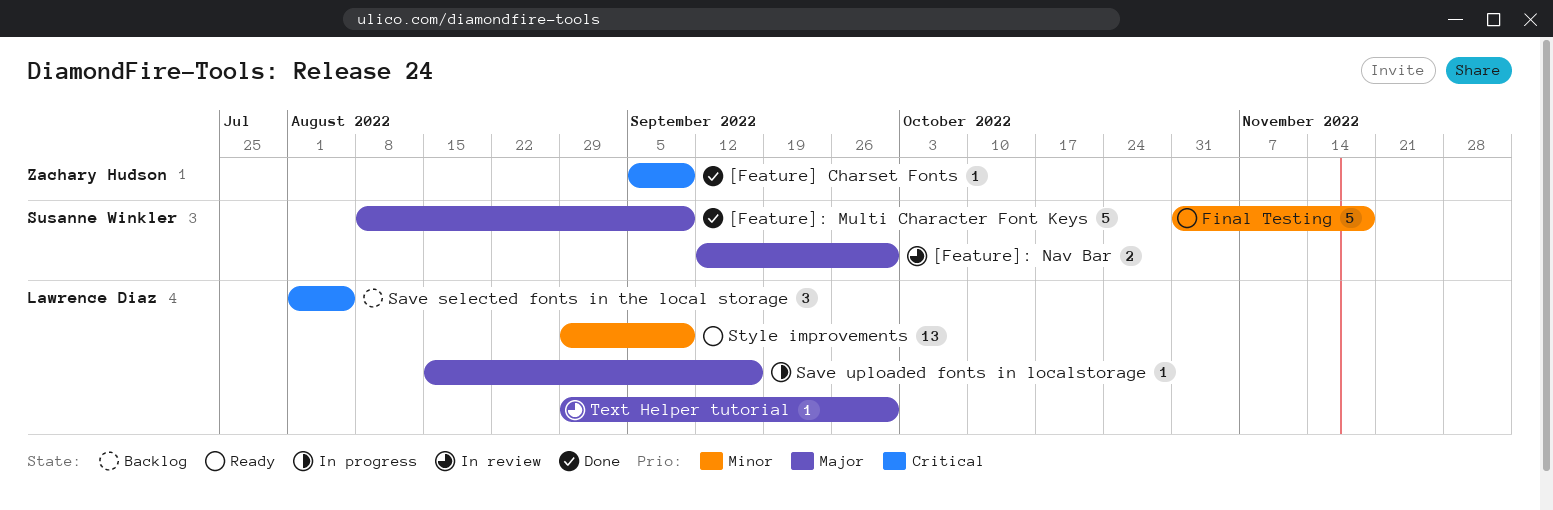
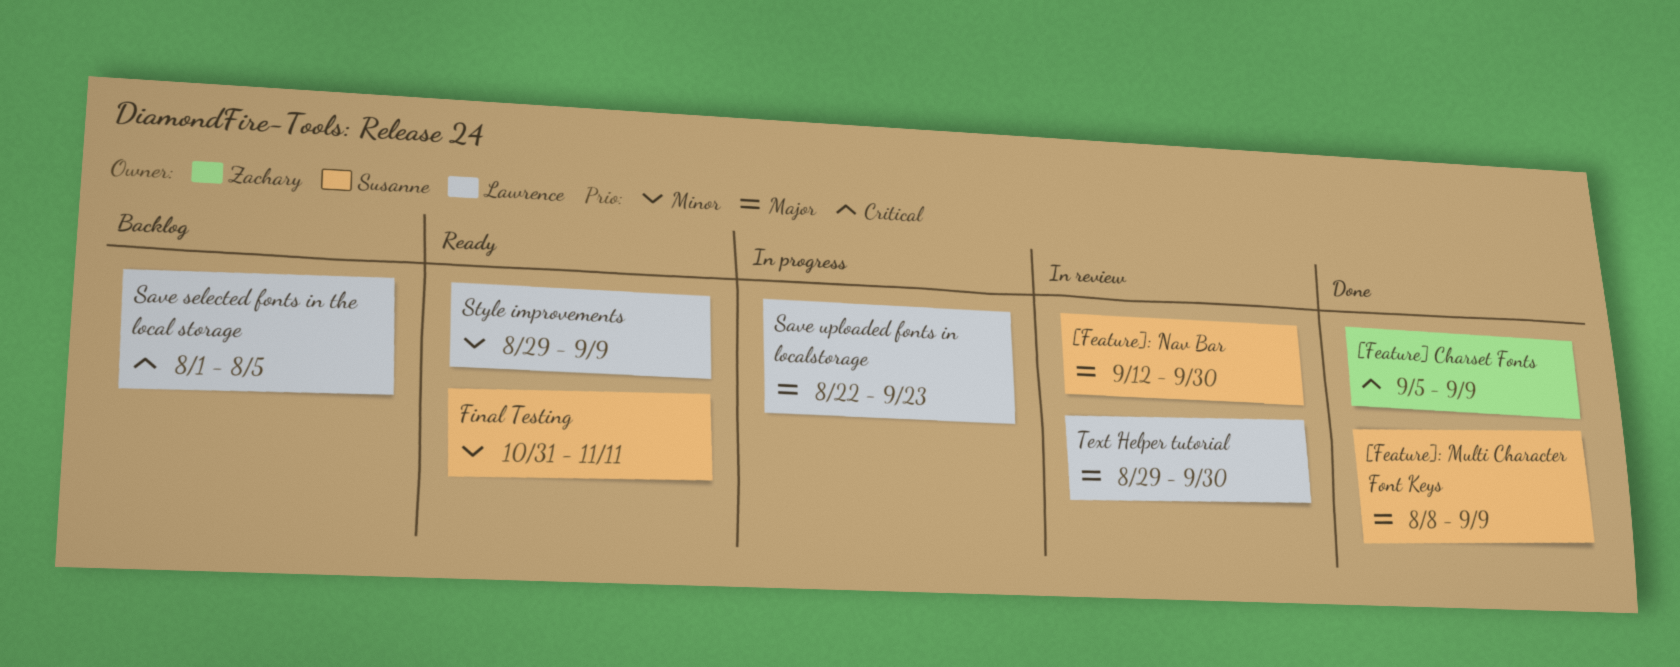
Final Testing, due: Nov 18 -> Nov 11
Save uploaded fonts in localstorage, start: Aug 15 -> Aug 22
Save uploaded fonts in localstorage, due: Sep 16 -> Sep 23

